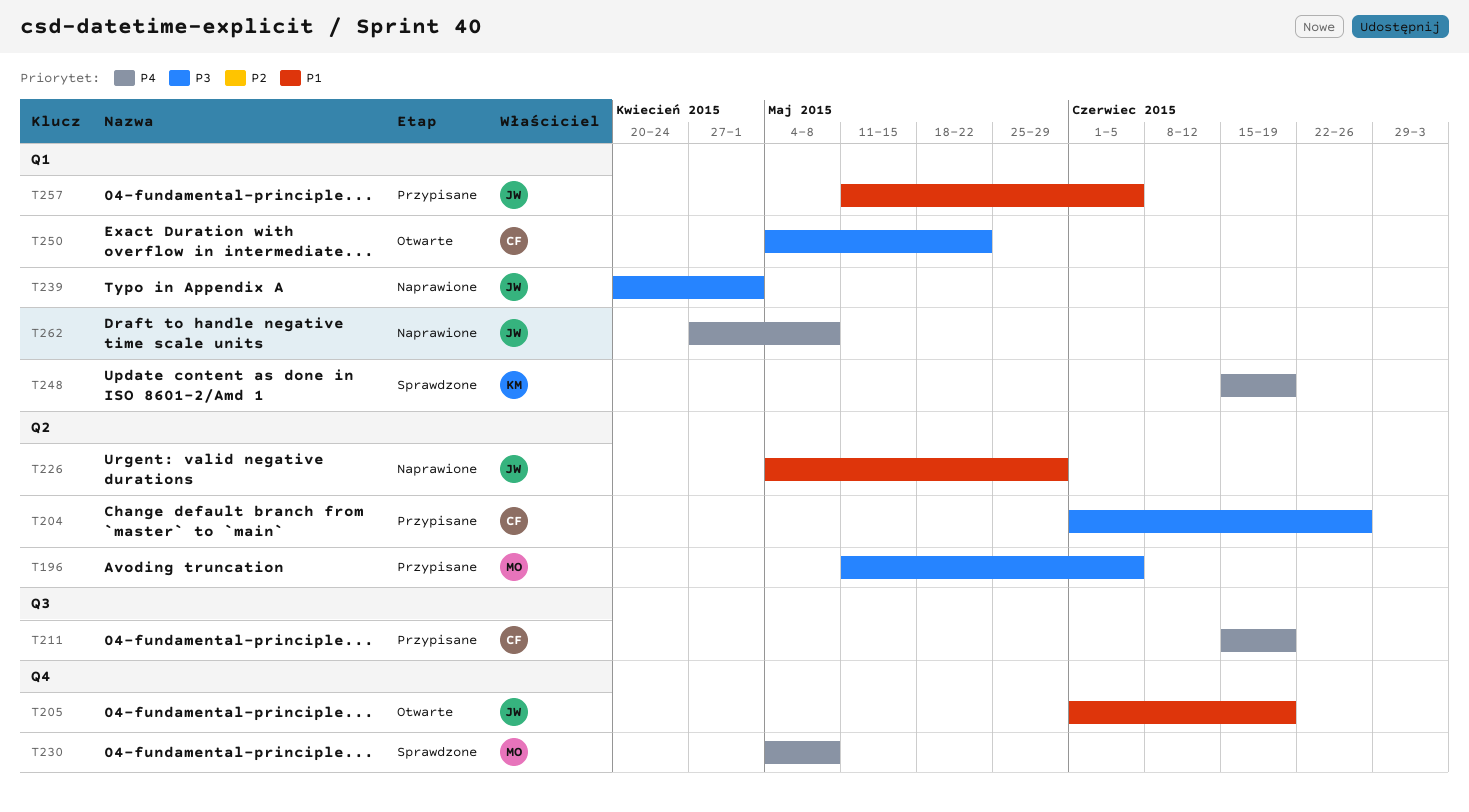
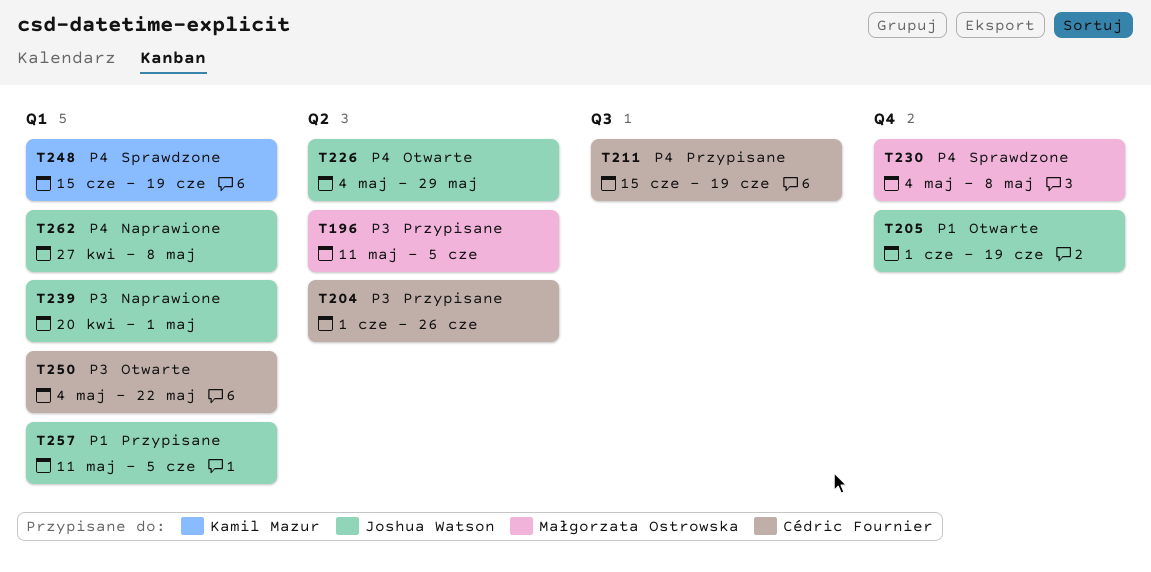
T226, status: Naprawione -> Otwarte
T226, priority: P1 -> P4

